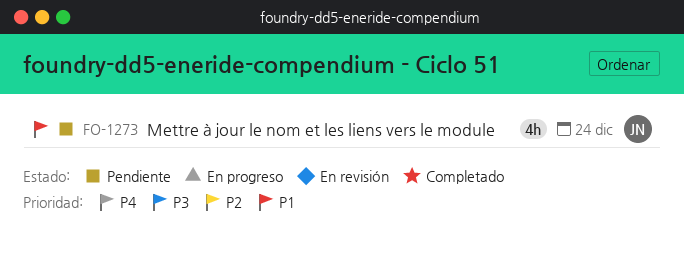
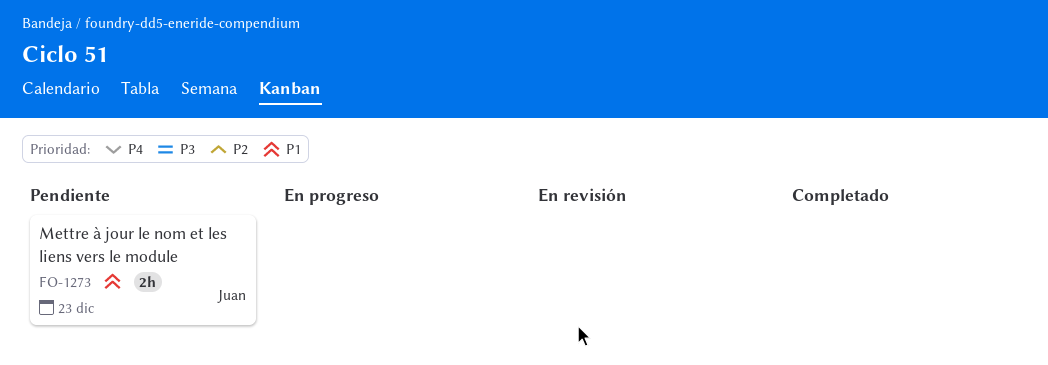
FO-1273, estimate: 4h -> 2h
FO-1273, due: Dec 24 -> Dec 23

